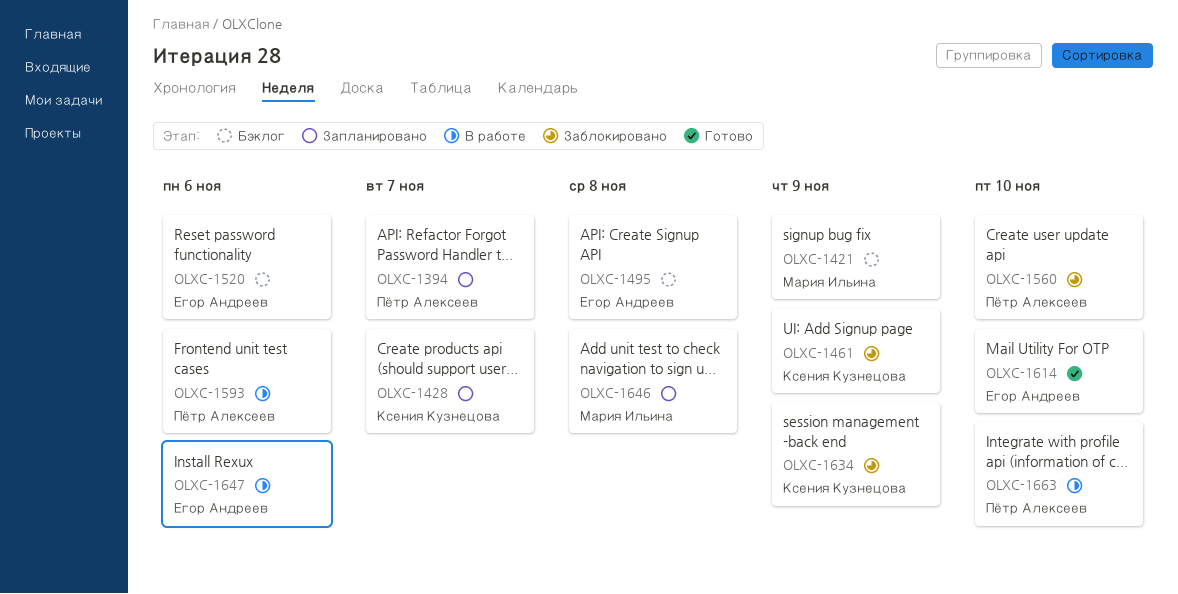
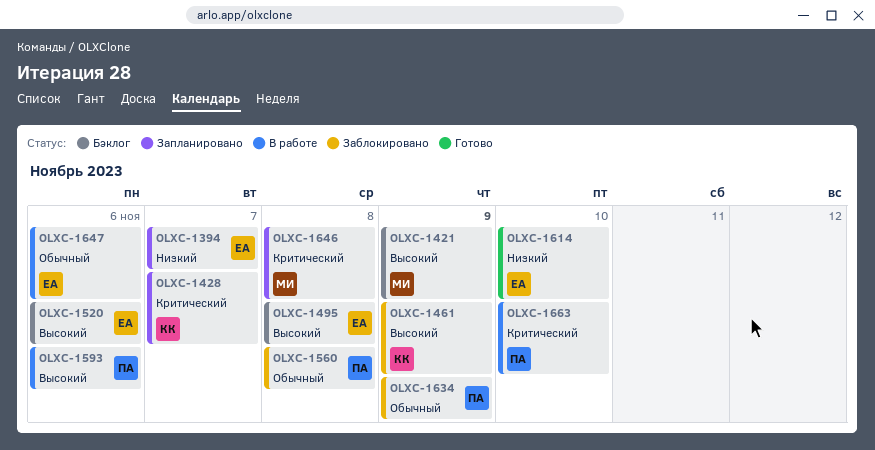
OLXC-1394, owner: Пётр Алексеев -> Егор Андреев
OLXC-1560, due: Nov 10 -> Nov 8
OLXC-1634, owner: Ксения Кузнецова -> Пётр Алексеев

